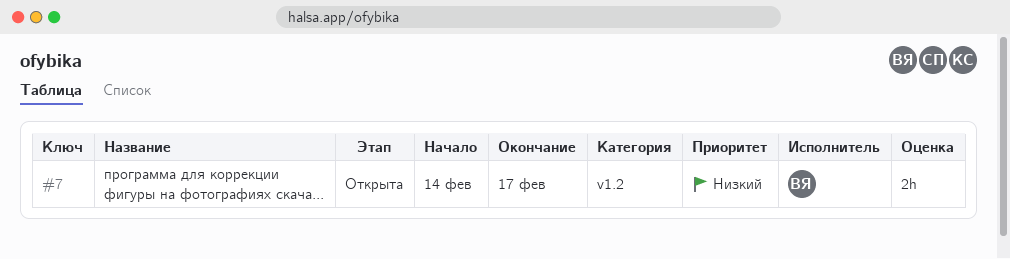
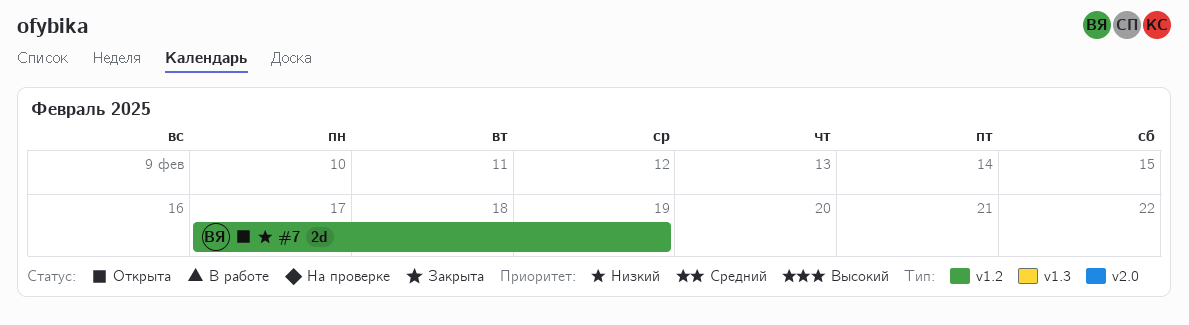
#7, estimate: 2h -> 2d
#7, start: Feb 14 -> Feb 17
#7, due: Feb 17 -> Feb 19

